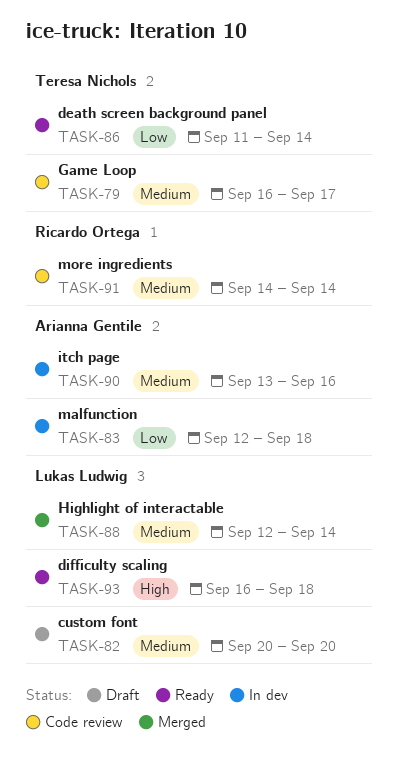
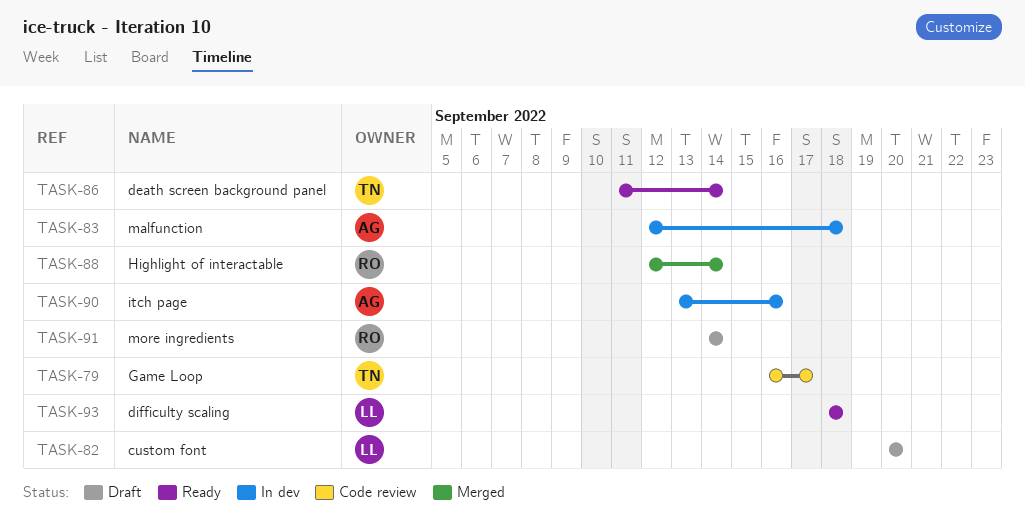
TASK-88, owner: Lukas Ludwig -> Ricardo Ortega
TASK-91, status: Code review -> Draft
TASK-93, start: Sep 16 -> Sep 18

